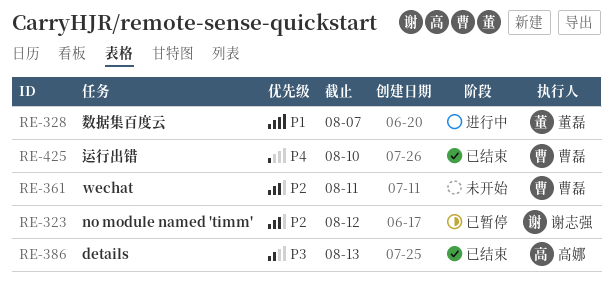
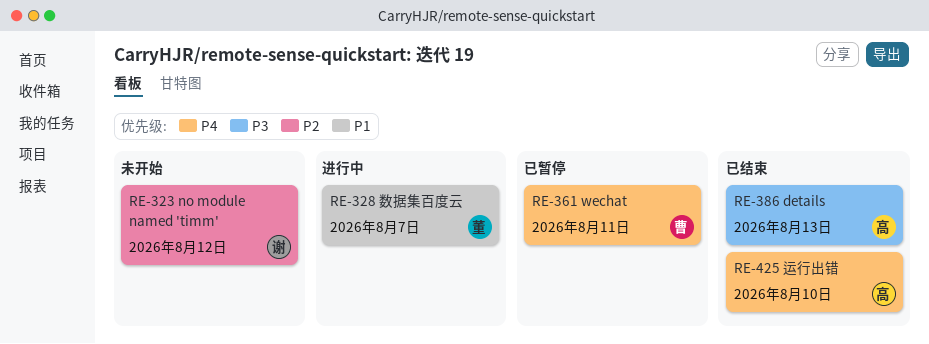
RE-323, status: 已暂停 -> 未开始
RE-361, status: 未开始 -> 已暂停
RE-361, priority: P2 -> P4
RE-425, owner: 曹磊 -> 高娜

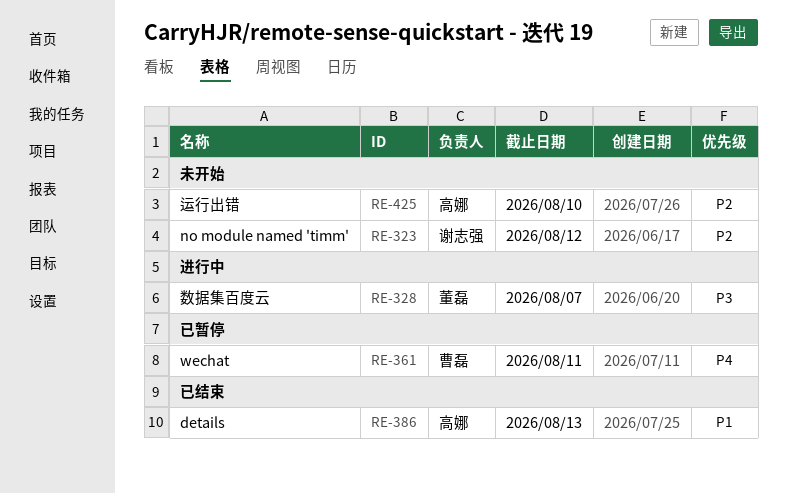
RE-328, priority: P1 -> P3
RE-386, priority: P3 -> P1
RE-425, status: 已结束 -> 未开始
RE-425, priority: P4 -> P2

